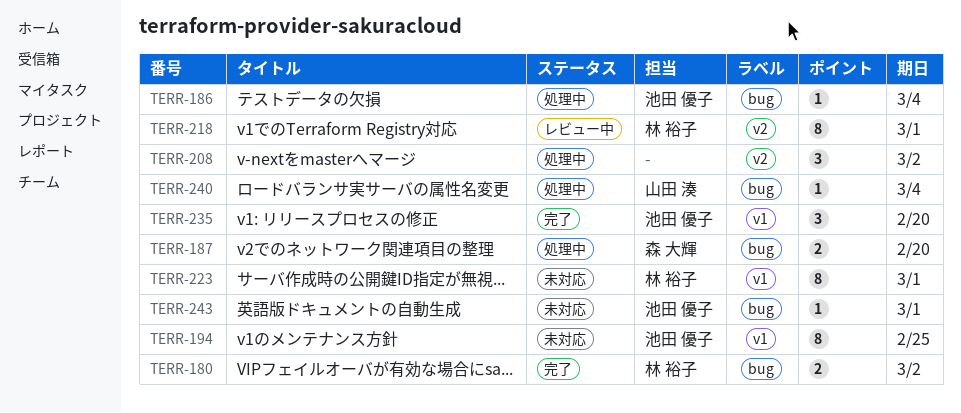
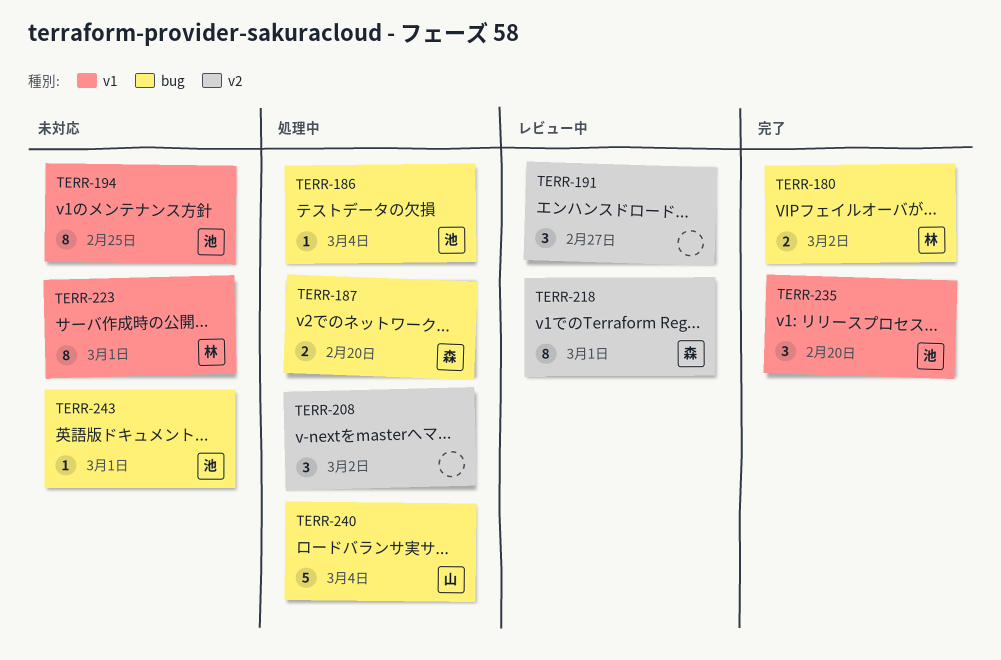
TERR-191: none -> present
TERR-218, owner: 林 裕子 -> 森 大輝
TERR-240, estimate: 1 -> 5

